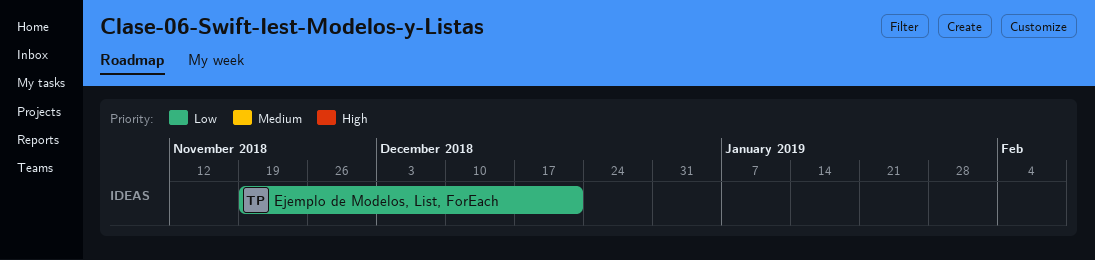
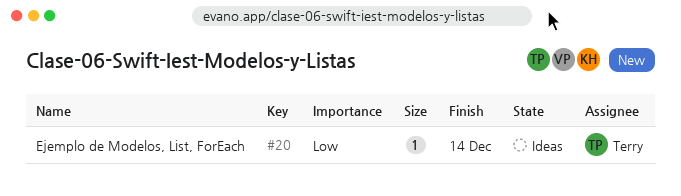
Ejemplo de Modelos, List, ForEach, due: Dec 21 -> Dec 14

